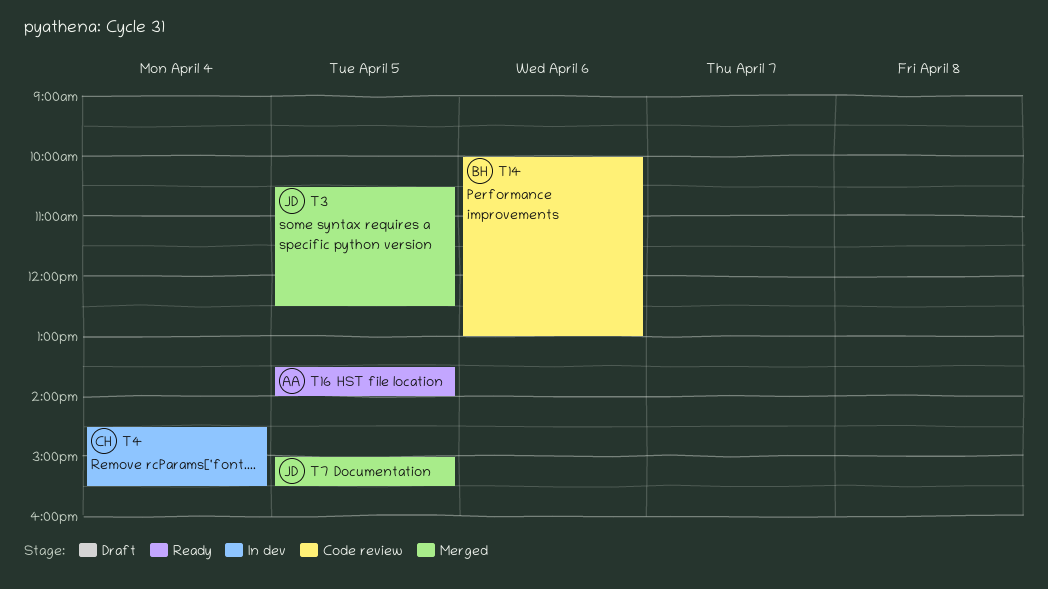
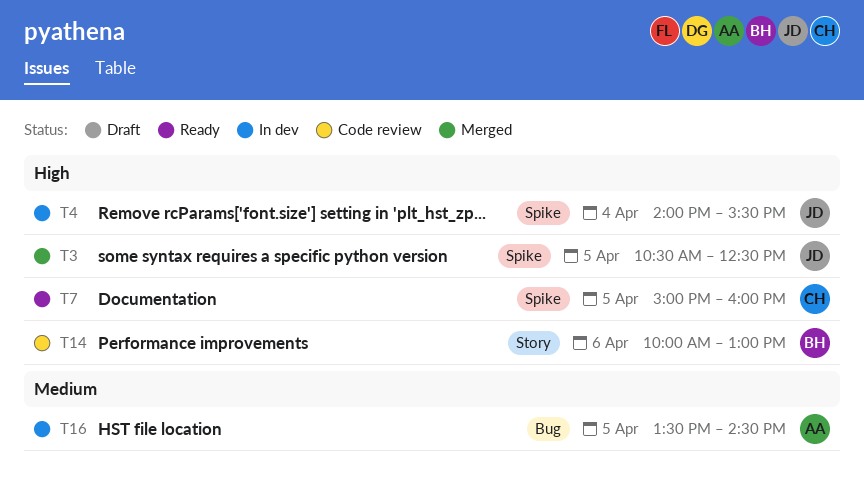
T4, owner: CH -> JD
T4, begins: 14:30 -> 14:00
T7, status: Merged -> Ready
T7, owner: JD -> CH
T7, ends: 15:30 -> 16:00
T16, status: Ready -> In dev
T16, ends: 14:00 -> 14:30

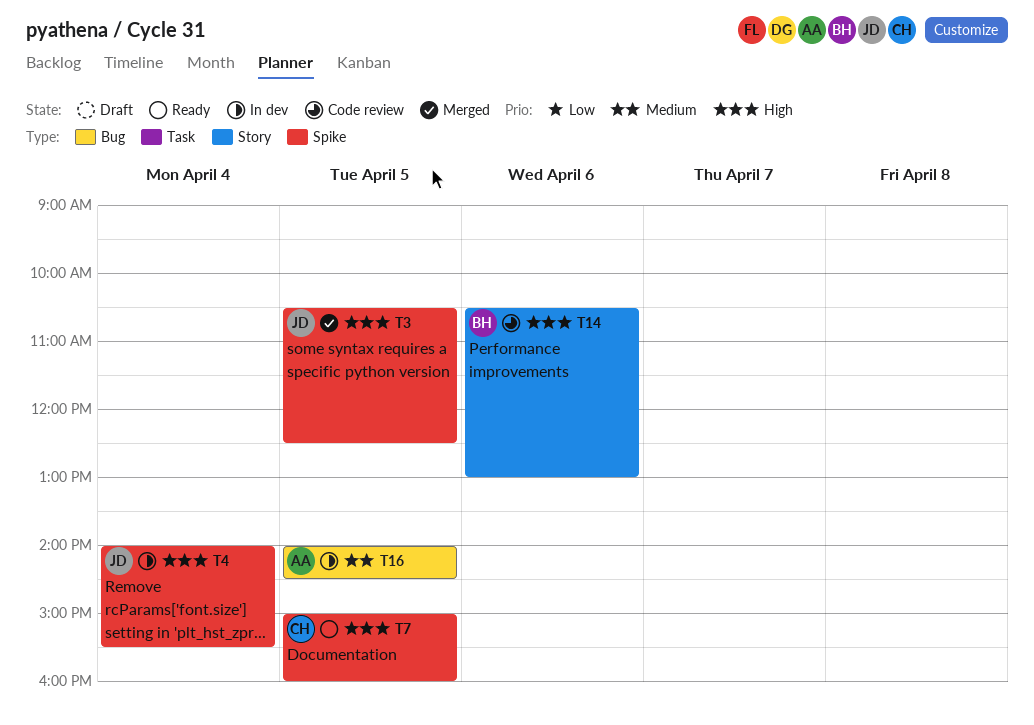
T14, begins: 10:00 -> 10:30
T16, begins: 13:30 -> 14:00

